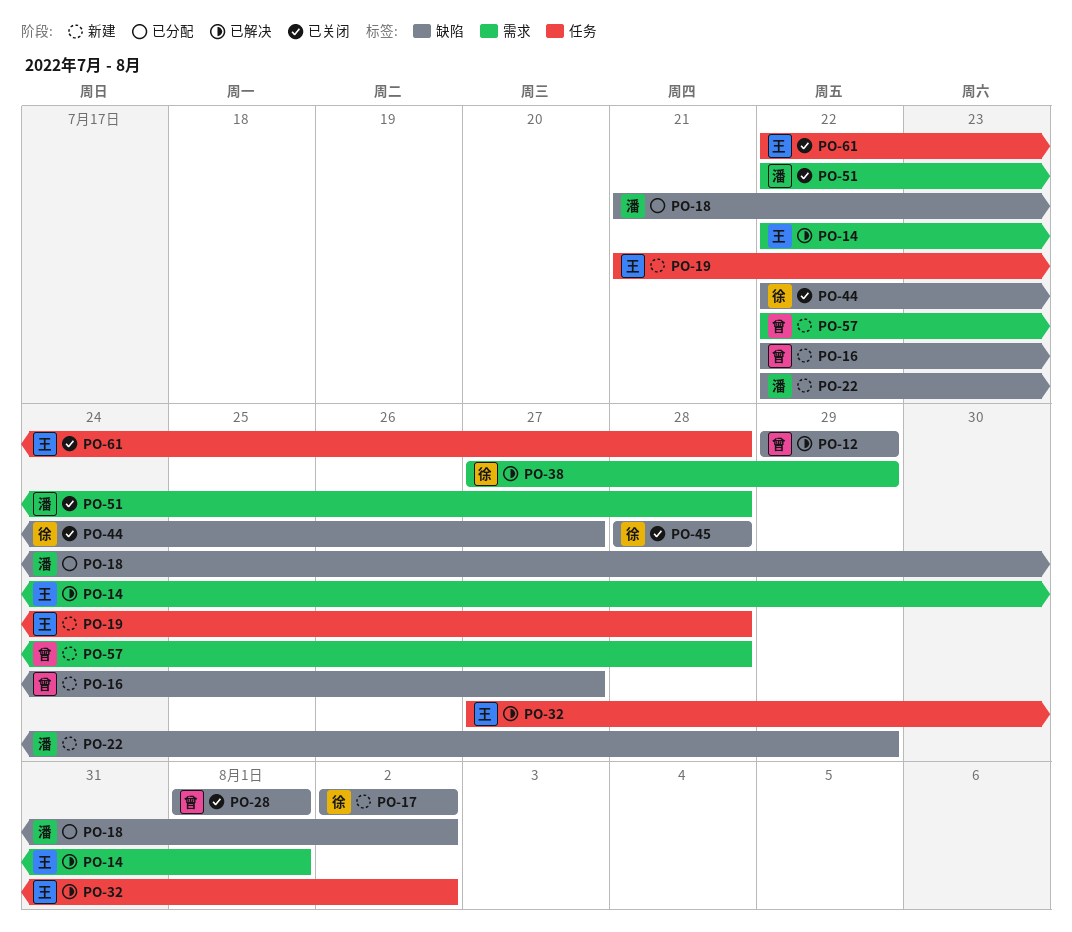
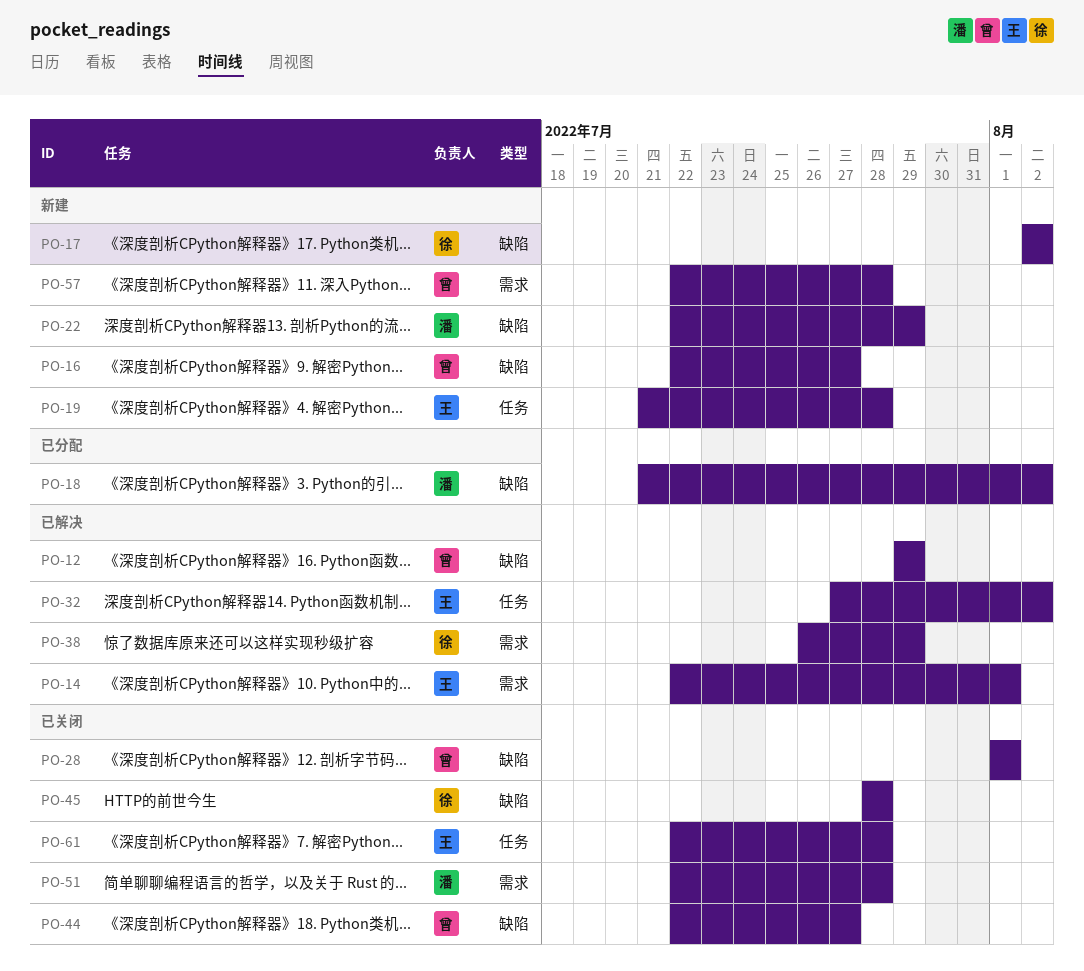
PO-38, start: Jul 27 -> Jul 26
PO-44, owner: 徐 -> 曾

